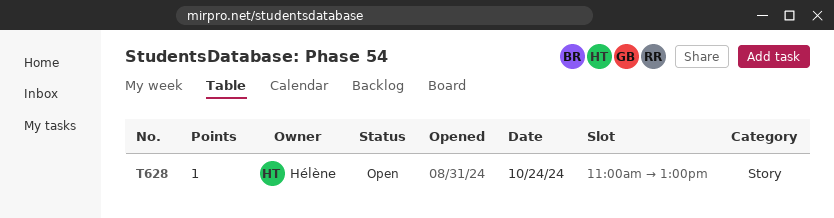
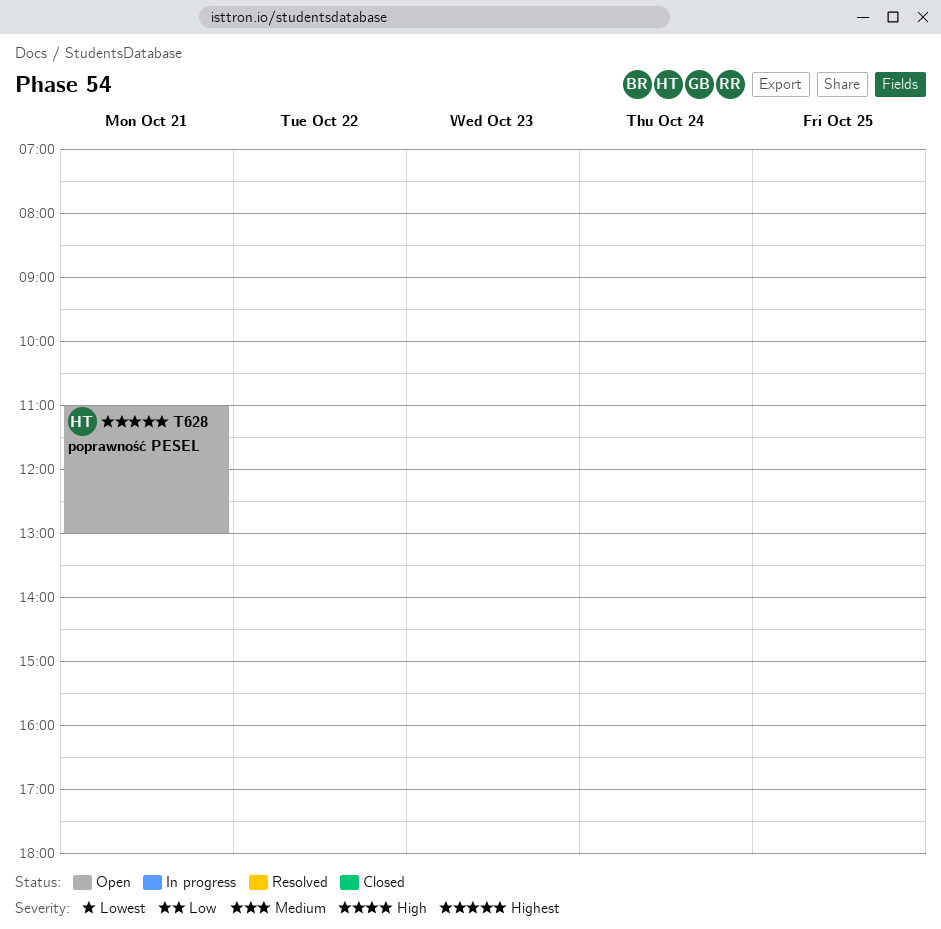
T628, day: Oct 24 -> Oct 21

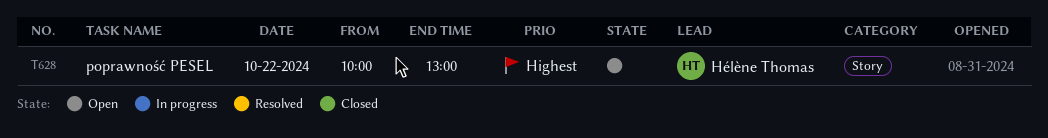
T628, day: Oct 21 -> Oct 22
T628, begins: 11:00 -> 10:00

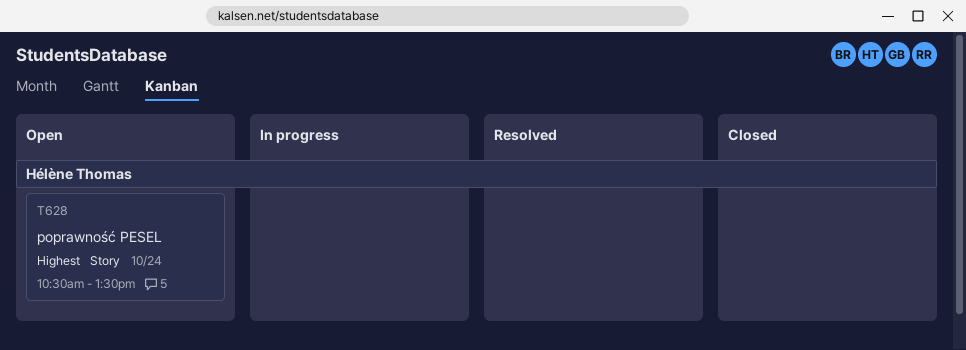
T628, day: Oct 22 -> Oct 24
T628, begins: 10:00 -> 10:30
T628, ends: 13:00 -> 13:30

